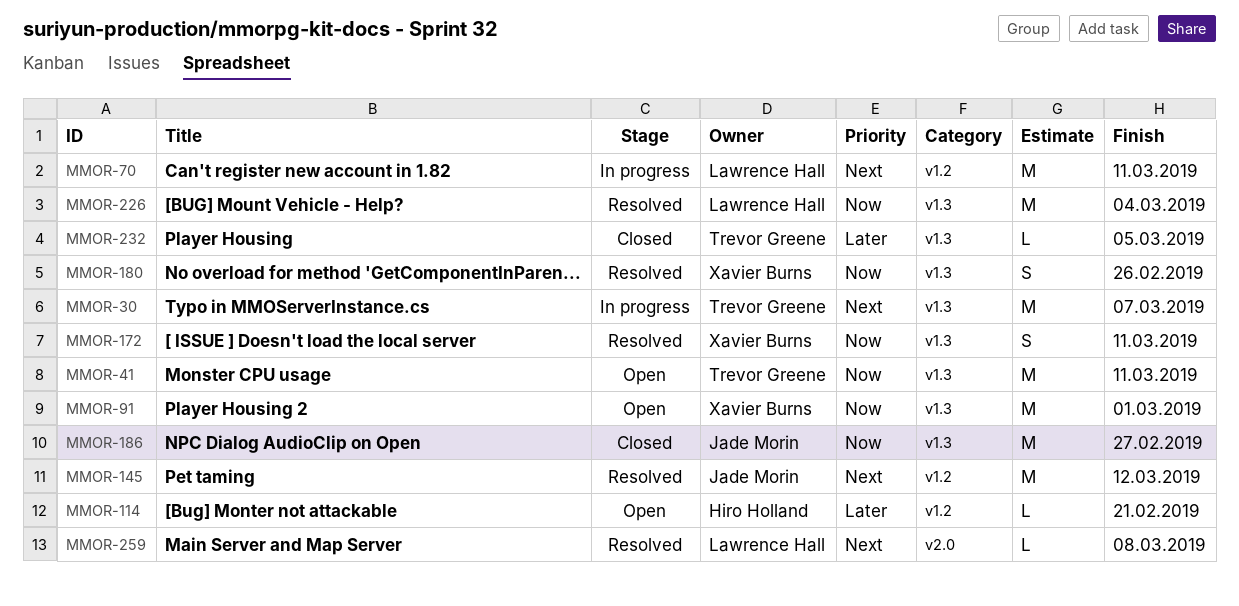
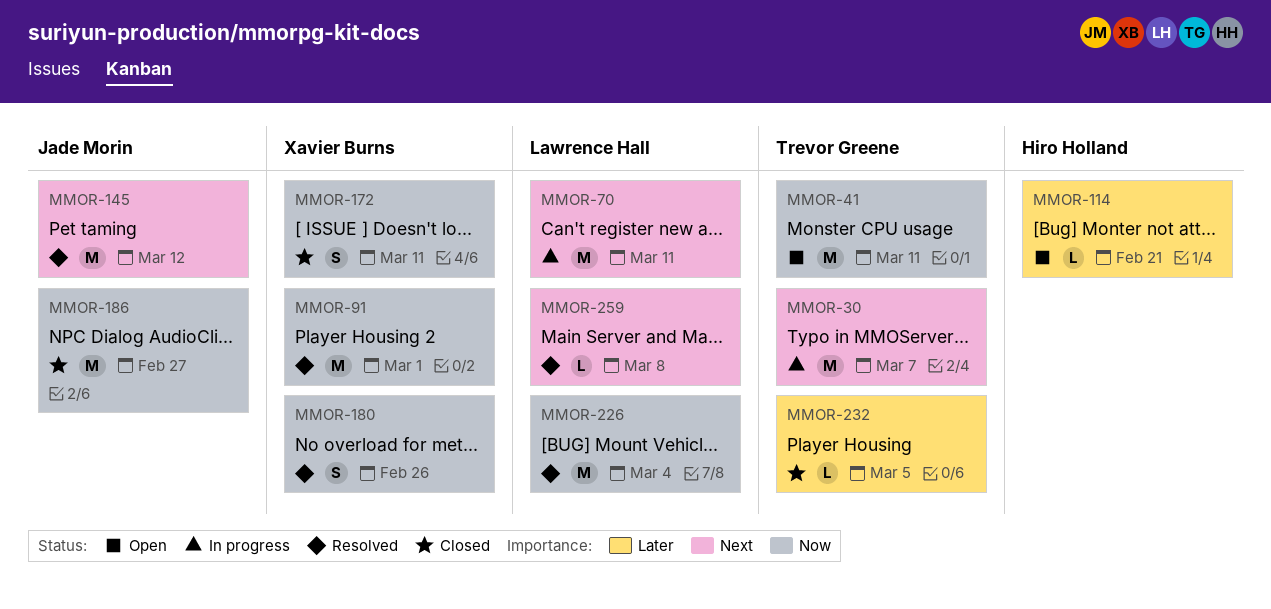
MMOR-91, status: Open -> Resolved
MMOR-172, status: Resolved -> Closed

